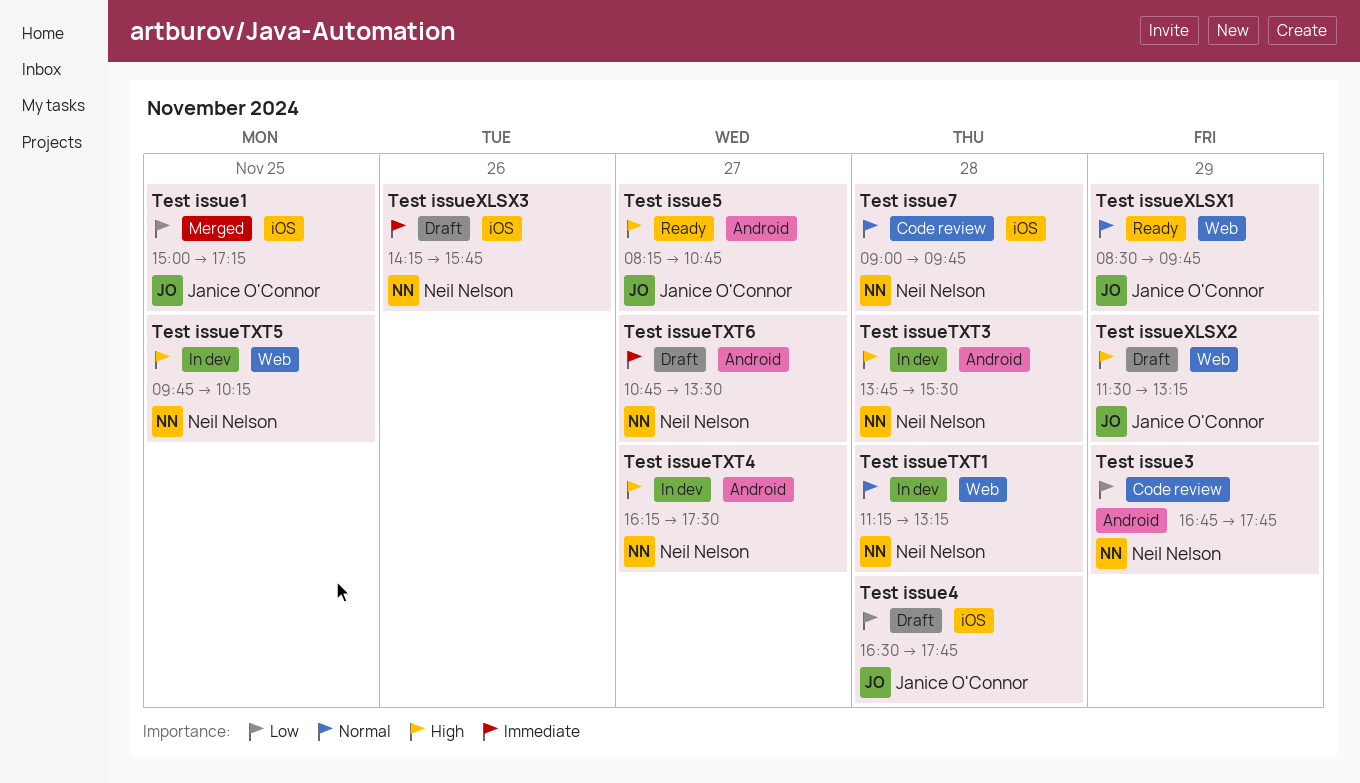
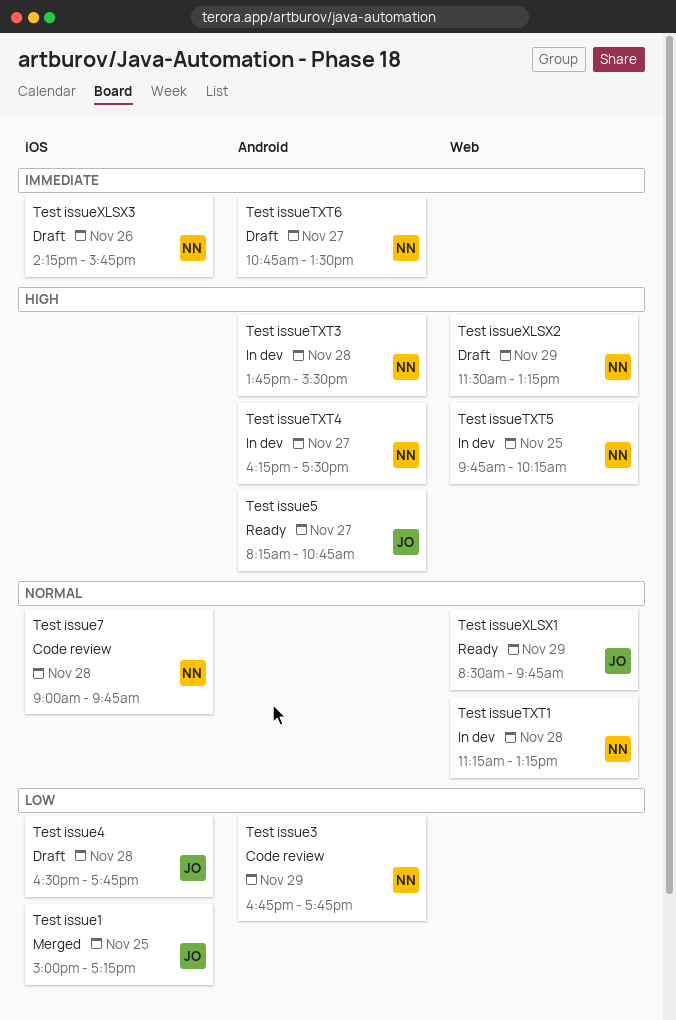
Test issueXLSX2, owner: Janice O'Connor -> Neil Nelson

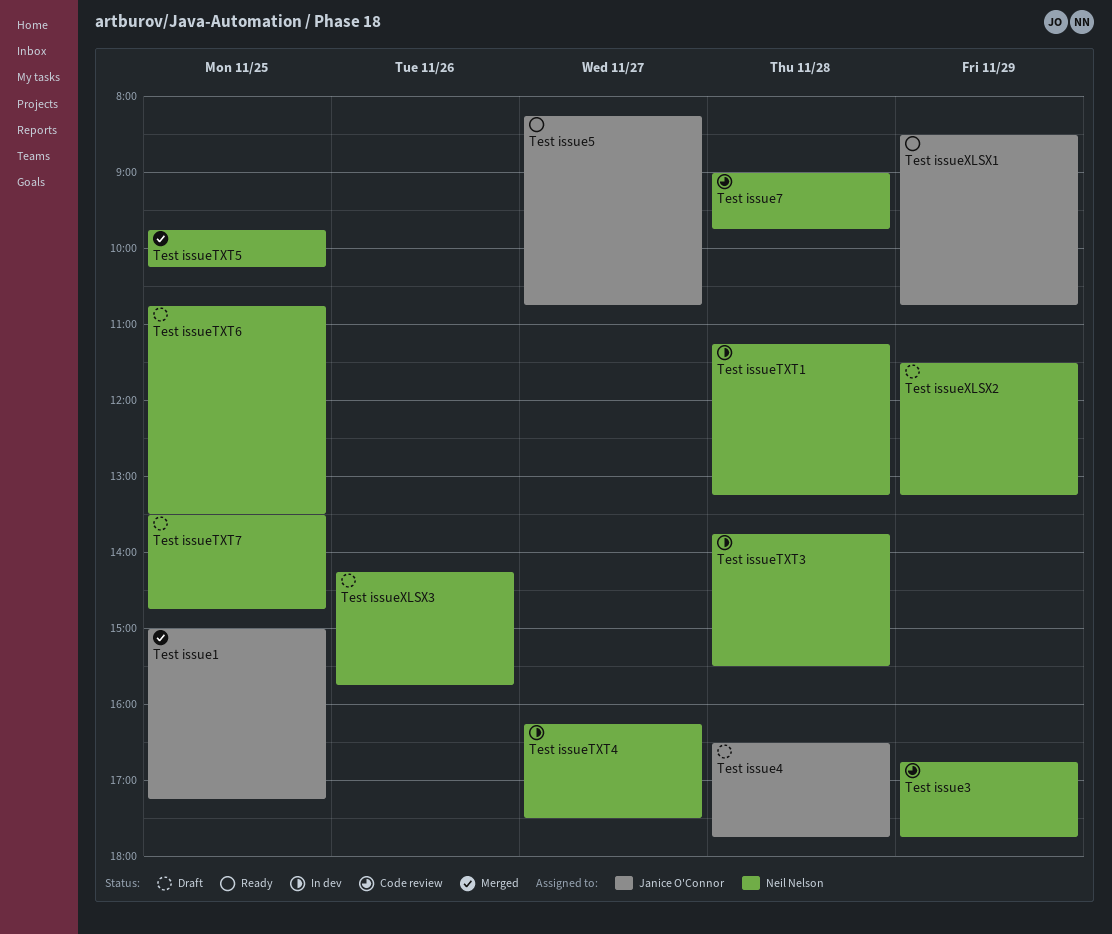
Test issueTXT5, status: In dev -> Merged
Test issueTXT6, day: Nov 27 -> Nov 25
Test issueTXT7: none -> present
Test issueXLSX1, ends: 09:45 -> 10:45

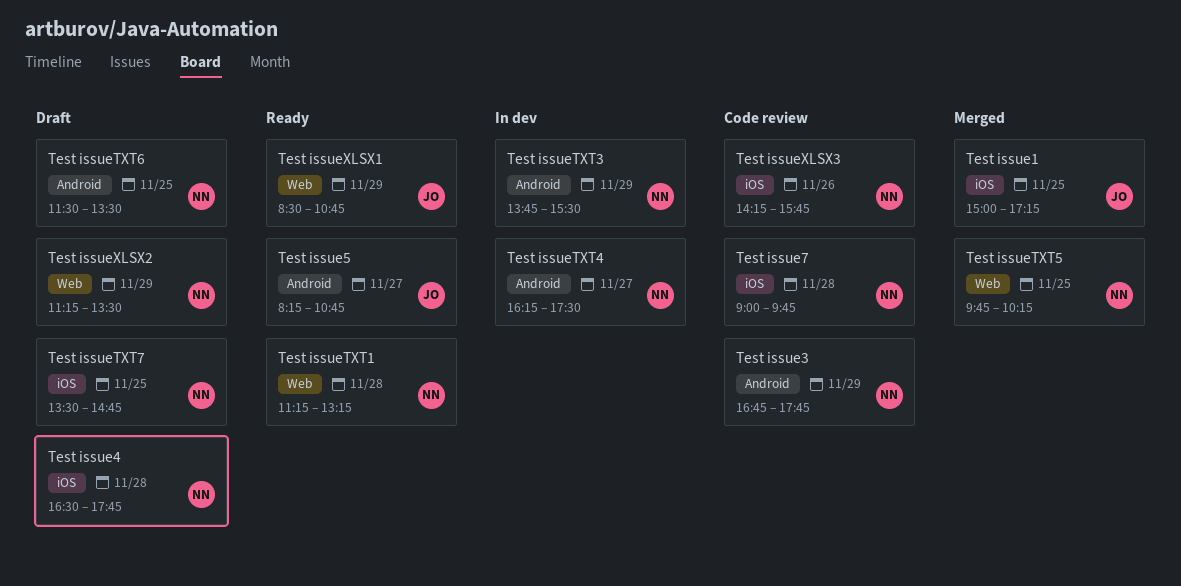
Test issue4, owner: Janice O'Connor -> Neil Nelson
Test issueTXT1, status: In dev -> Ready
Test issueTXT3, day: Nov 28 -> Nov 29
Test issueTXT6, begins: 10:45 -> 11:30
Test issueXLSX2, begins: 11:30 -> 11:15
Test issueXLSX2, ends: 13:15 -> 13:30
Test issueXLSX3, status: Draft -> Code review

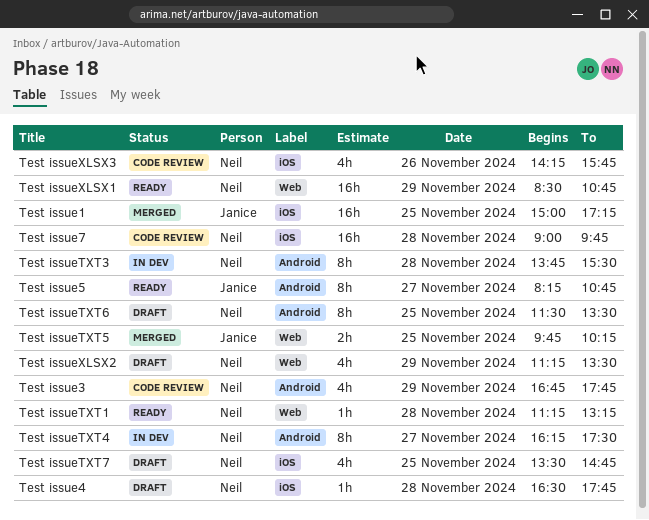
Test issueTXT3, day: Nov 29 -> Nov 28
Test issueTXT5, owner: Neil -> Janice
Test issueXLSX1, owner: Janice -> Neil

